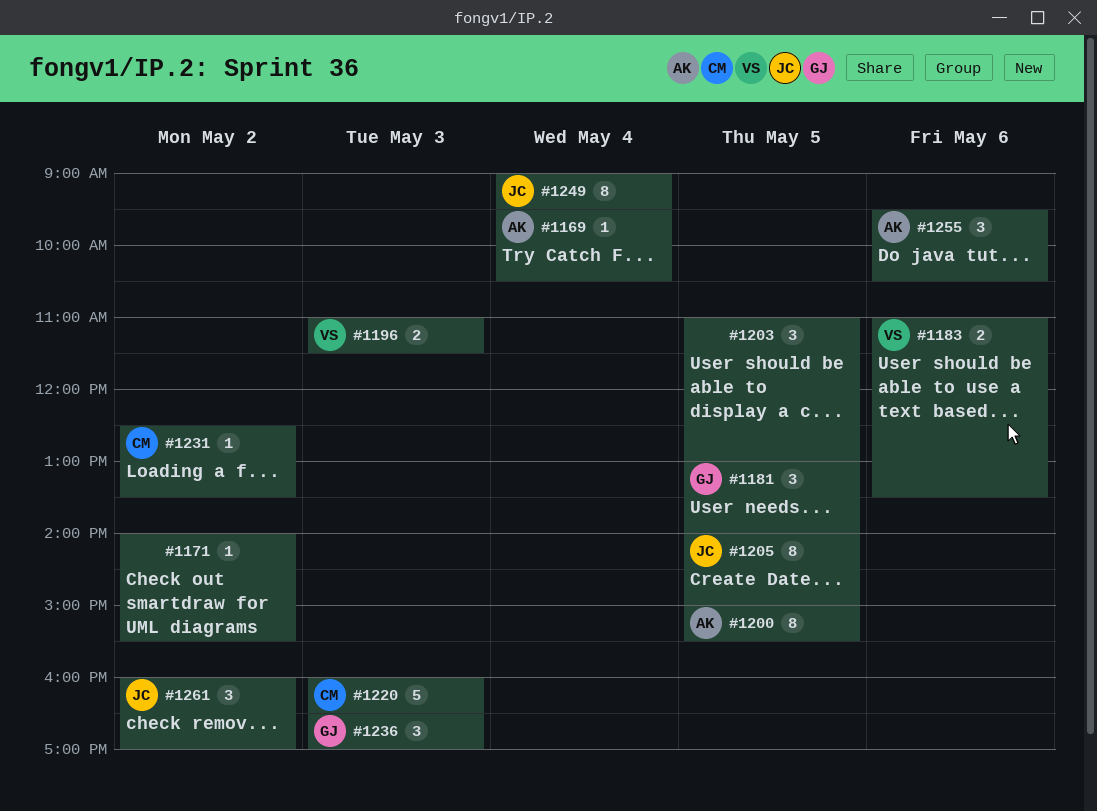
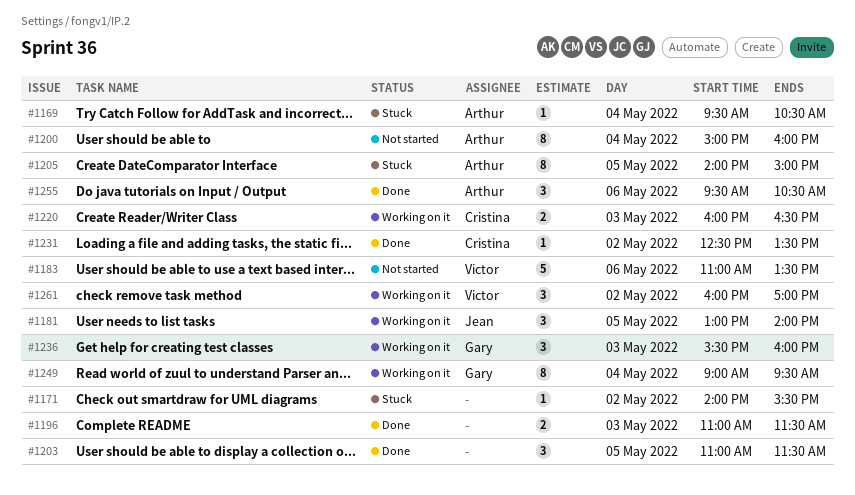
#1181, owner: Gary -> Jean
#1183, estimate: 2 -> 5
#1196, owner: Victor -> none
#1200, day: May 5 -> May 4
#1200, ends: 15:30 -> 16:00
#1203, ends: 13:00 -> 11:30
#1205, owner: Jean -> Arthur
#1220, estimate: 5 -> 2
#1236, begins: 16:30 -> 15:30
#1236, ends: 17:00 -> 16:00
#1249, owner: Jean -> Gary
#1261, owner: Jean -> Victor

